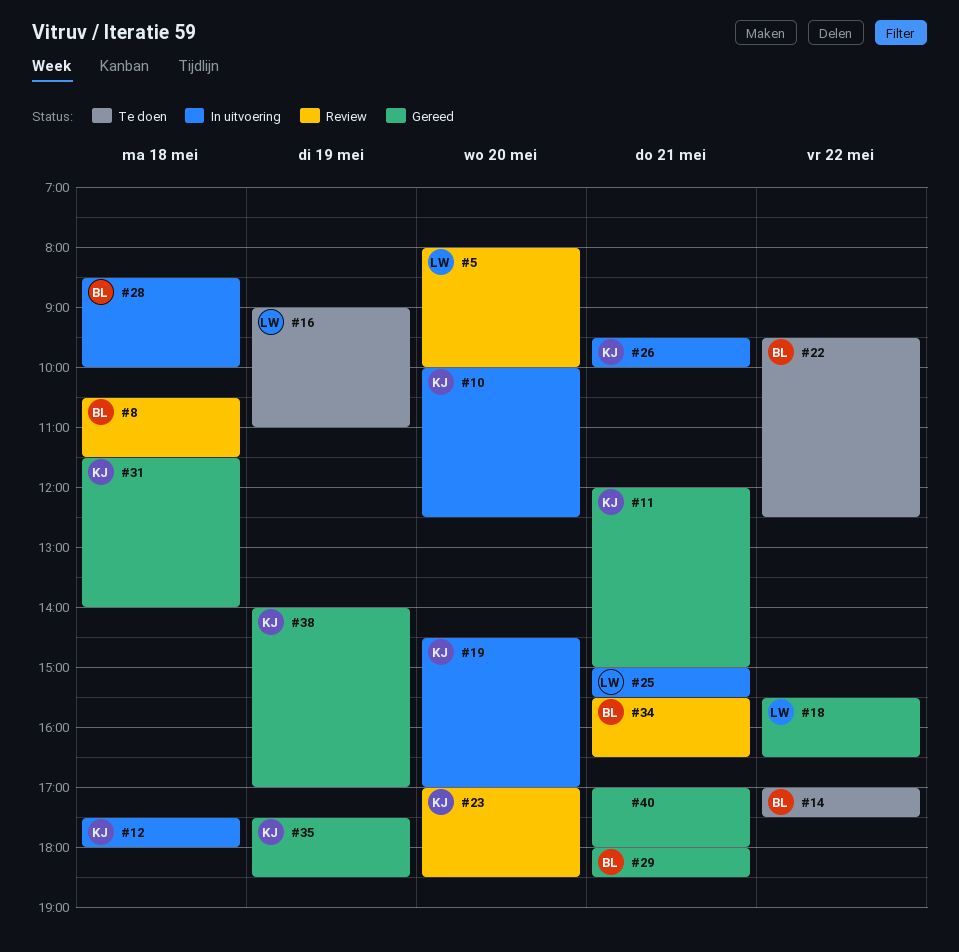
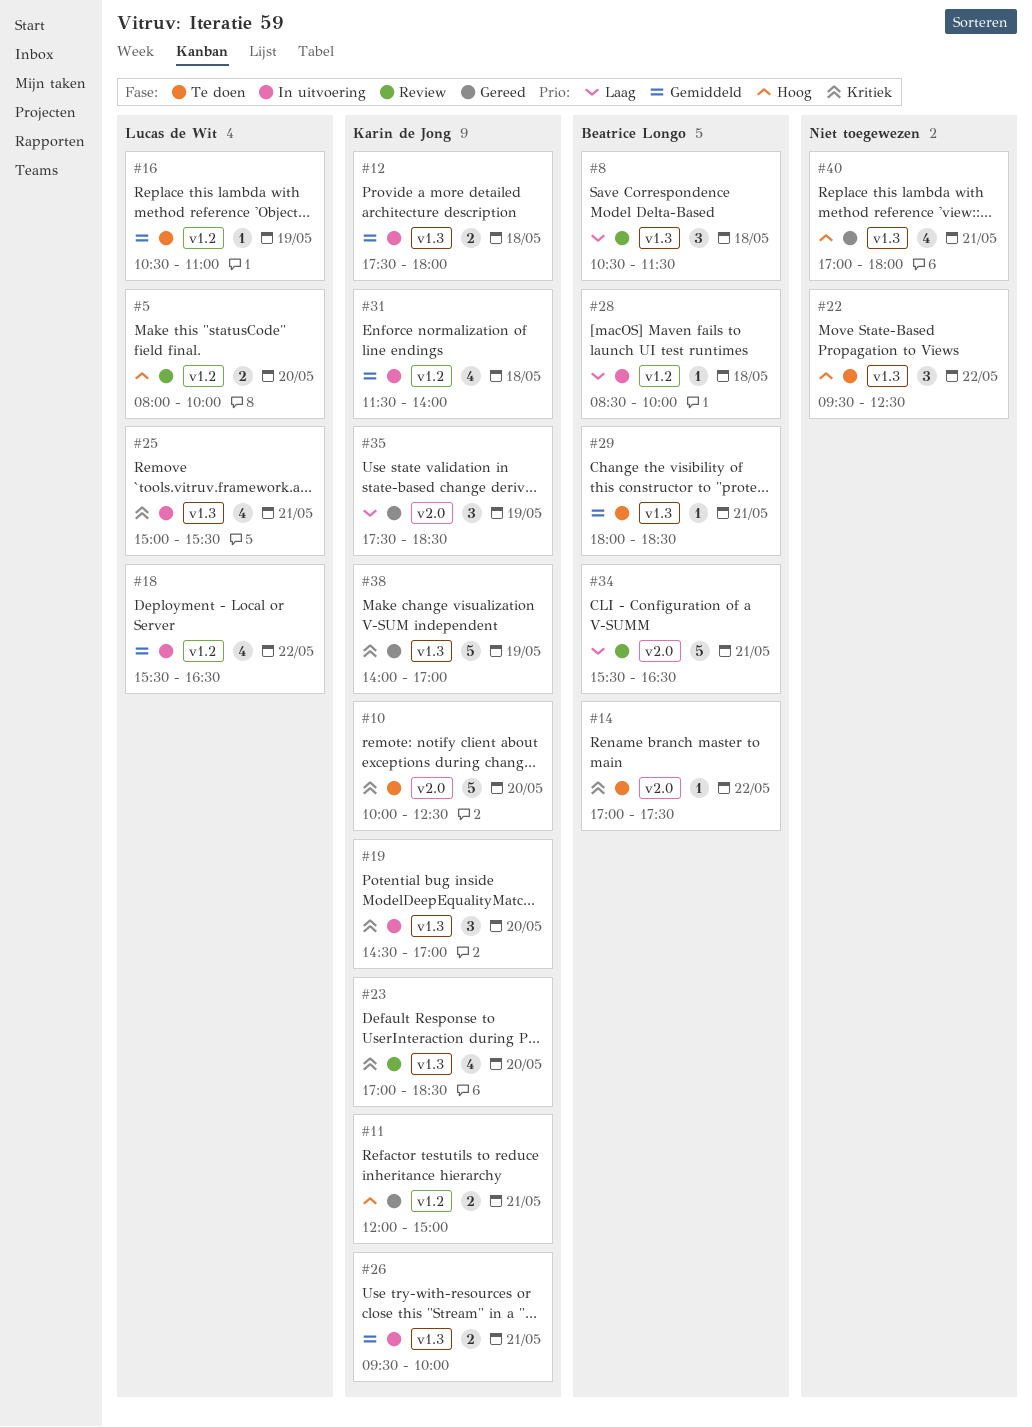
#10, status: In uitvoering -> Te doen
#16, begins: 09:00 -> 10:30
#18, status: Gereed -> In uitvoering
#22, owner: Beatrice Longo -> none
#29, status: Gereed -> Te doen
#31, status: Gereed -> In uitvoering

